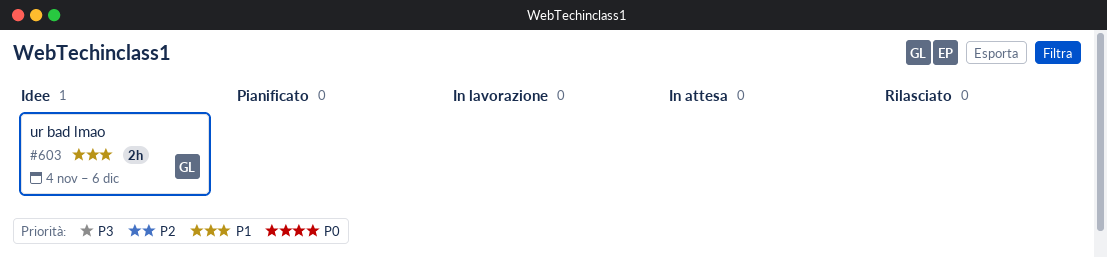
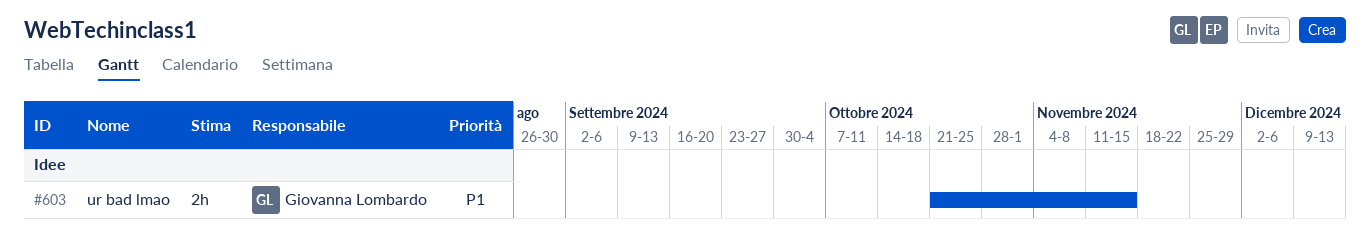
#603, start: Nov 4 -> Oct 21
#603, due: Dec 6 -> Nov 15

